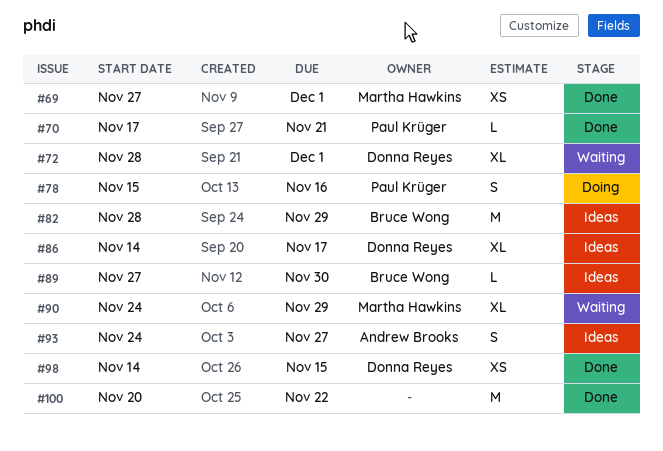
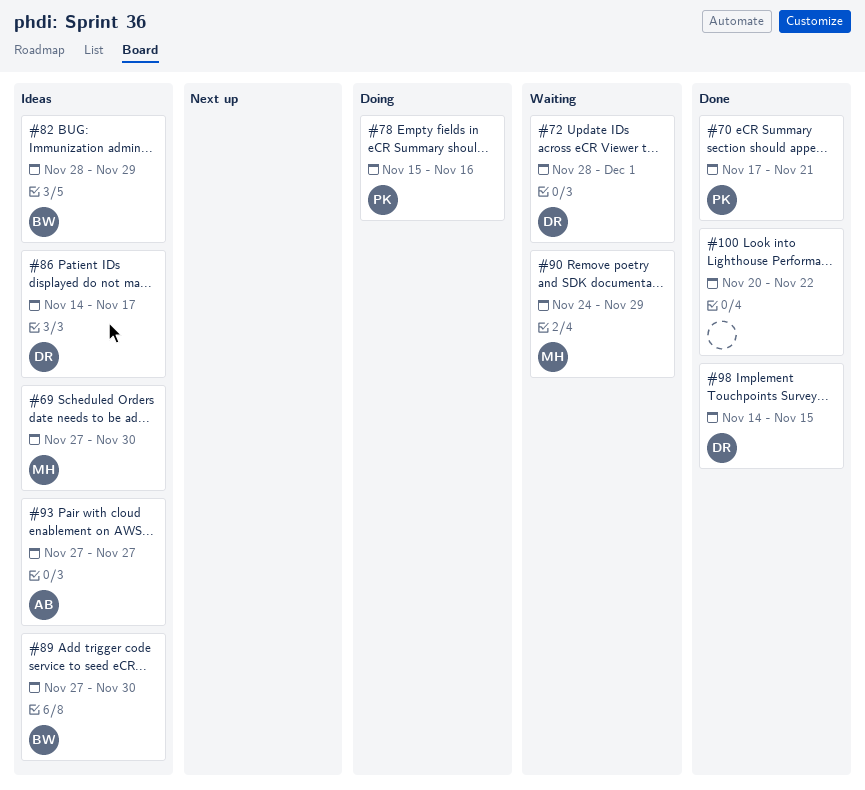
#69, status: Done -> Ideas
#69, due: Dec 1 -> Nov 30
#93, start: Nov 24 -> Nov 27

